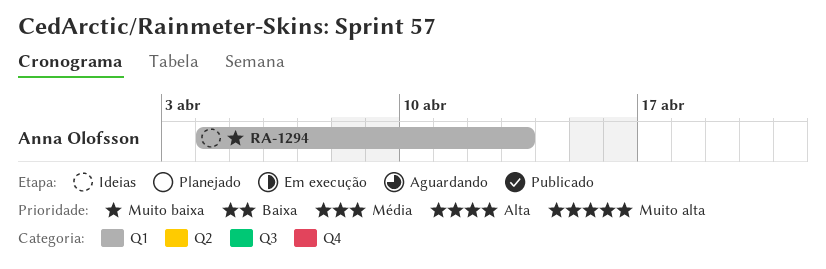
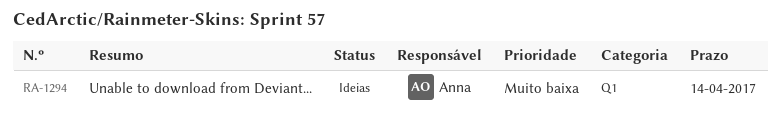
RA-1294, due: Apr 13 -> Apr 14

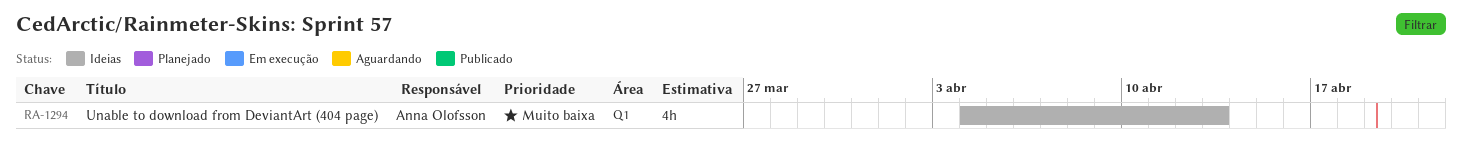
RA-1294, due: Apr 14 -> Apr 13

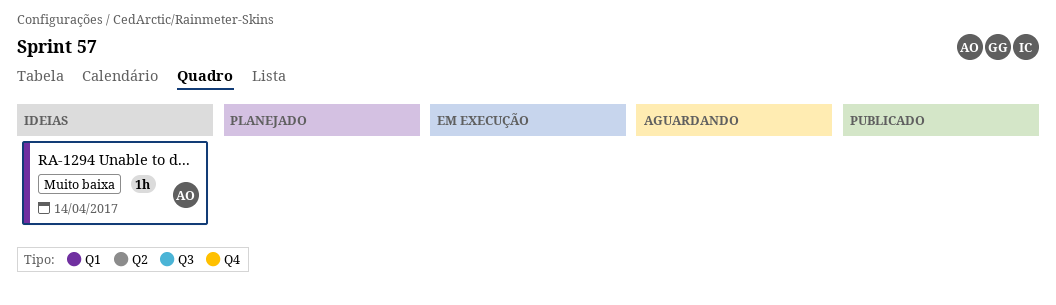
RA-1294, estimate: 4h -> 1h
RA-1294, due: Apr 13 -> Apr 14

